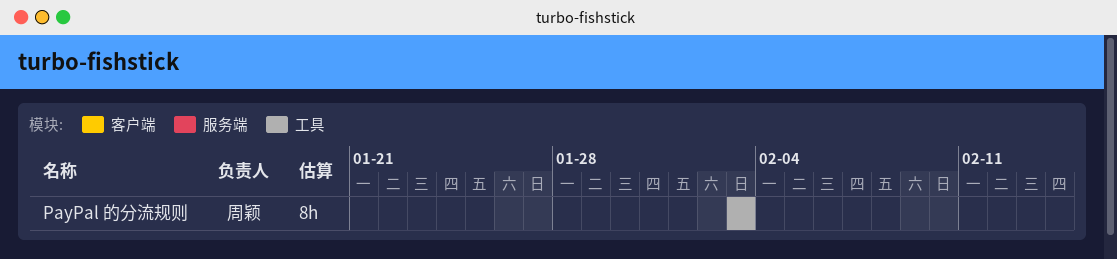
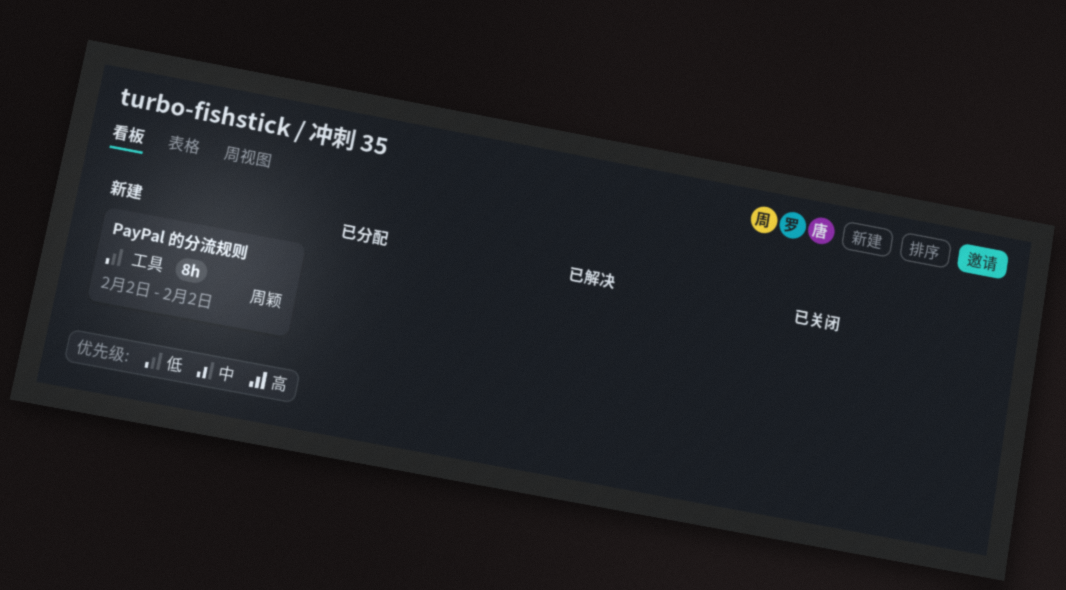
PayPal 的分流规则, start: Feb 3 -> Feb 2
PayPal 的分流规则, due: Feb 3 -> Feb 2

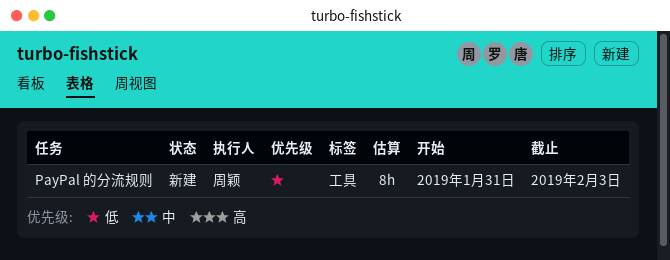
PayPal 的分流规则, start: Feb 2 -> Jan 31
PayPal 的分流规则, due: Feb 2 -> Feb 3

